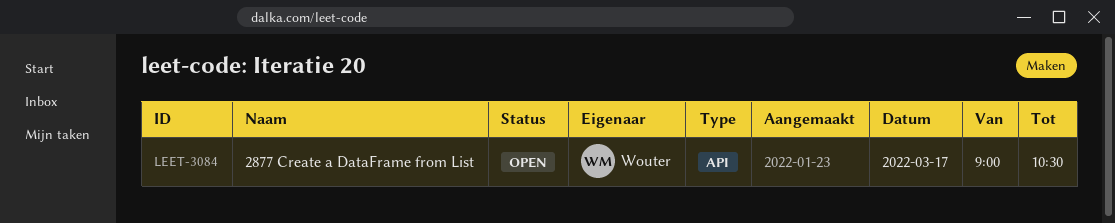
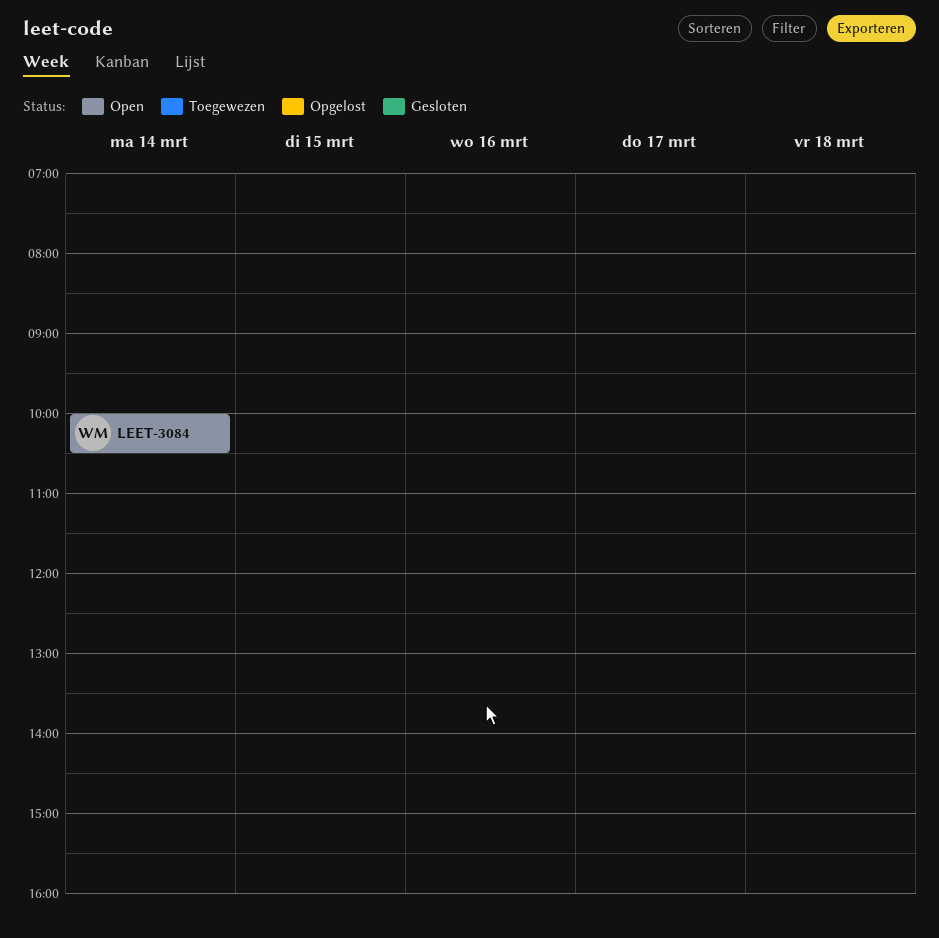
LEET-3084, day: Mar 17 -> Mar 14
LEET-3084, begins: 09:00 -> 10:00

